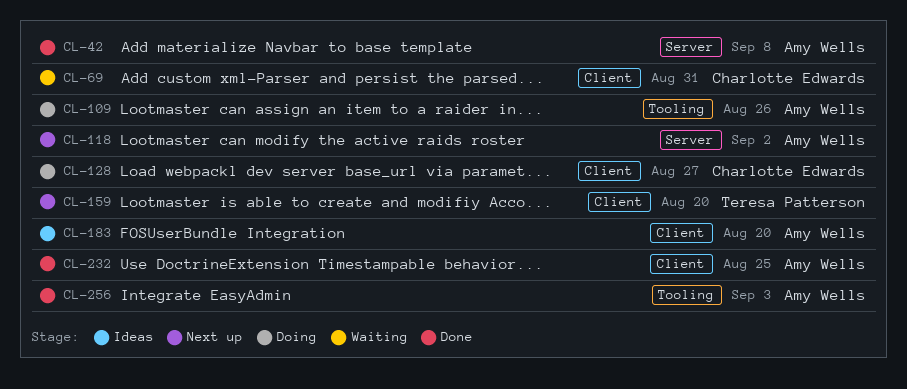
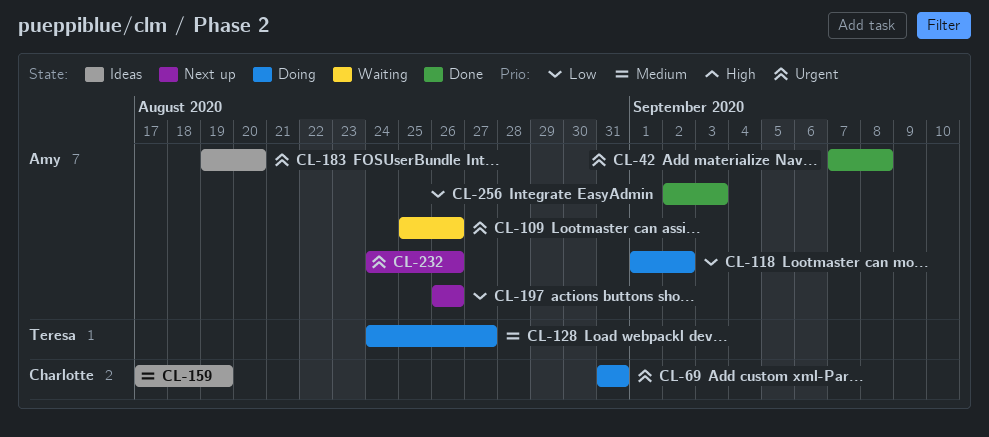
CL-69, status: Waiting -> Doing
CL-109, status: Doing -> Waiting
CL-118, status: Next up -> Doing
CL-128, owner: Charlotte Edwards -> Teresa Patterson
CL-159, status: Next up -> Ideas
CL-159, owner: Teresa Patterson -> Charlotte Edwards
CL-159, due: Aug 20 -> Aug 19
CL-197: none -> present
CL-232, status: Done -> Next up
CL-232, due: Aug 25 -> Aug 26

